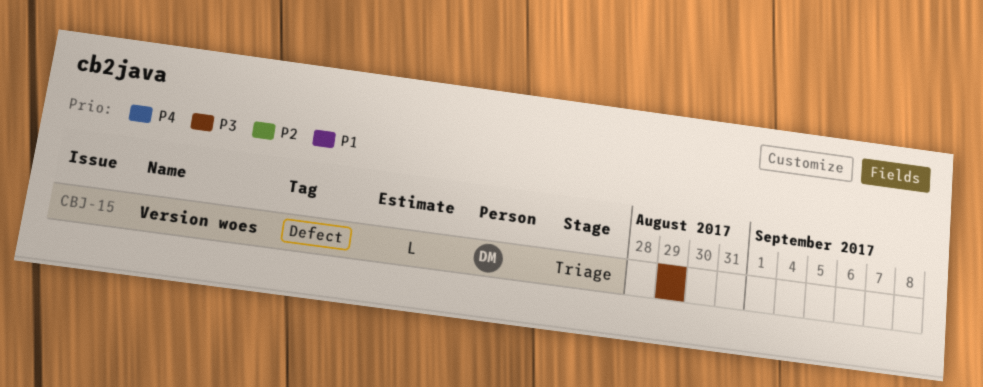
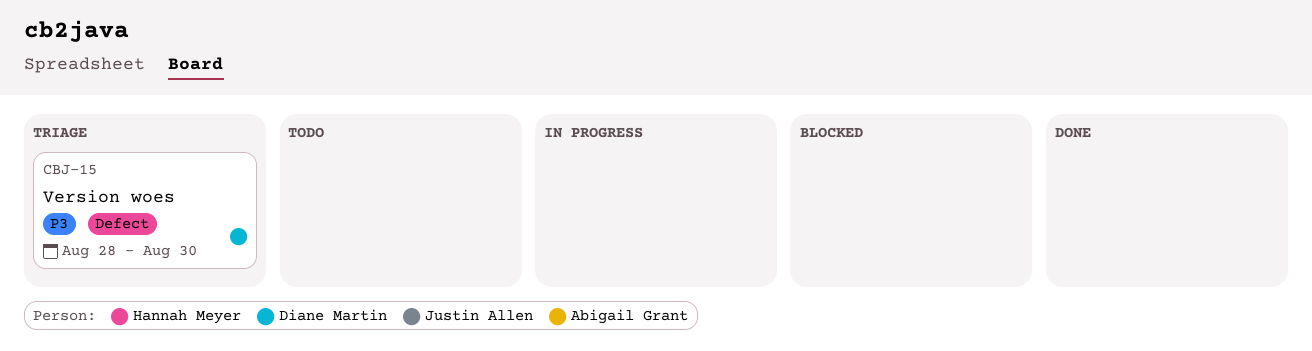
CBJ-15, start: Aug 29 -> Aug 28
CBJ-15, due: Aug 29 -> Aug 30

